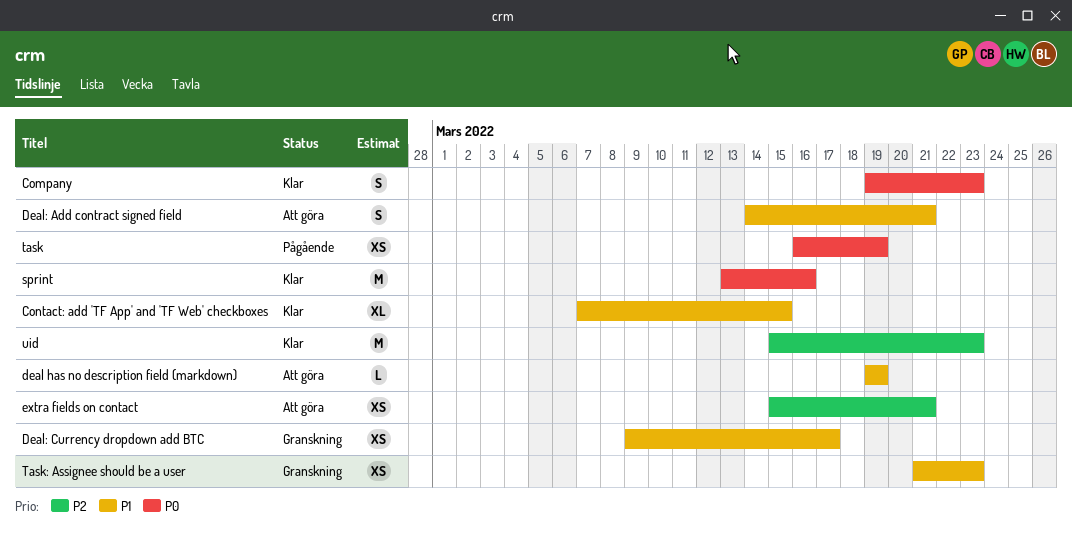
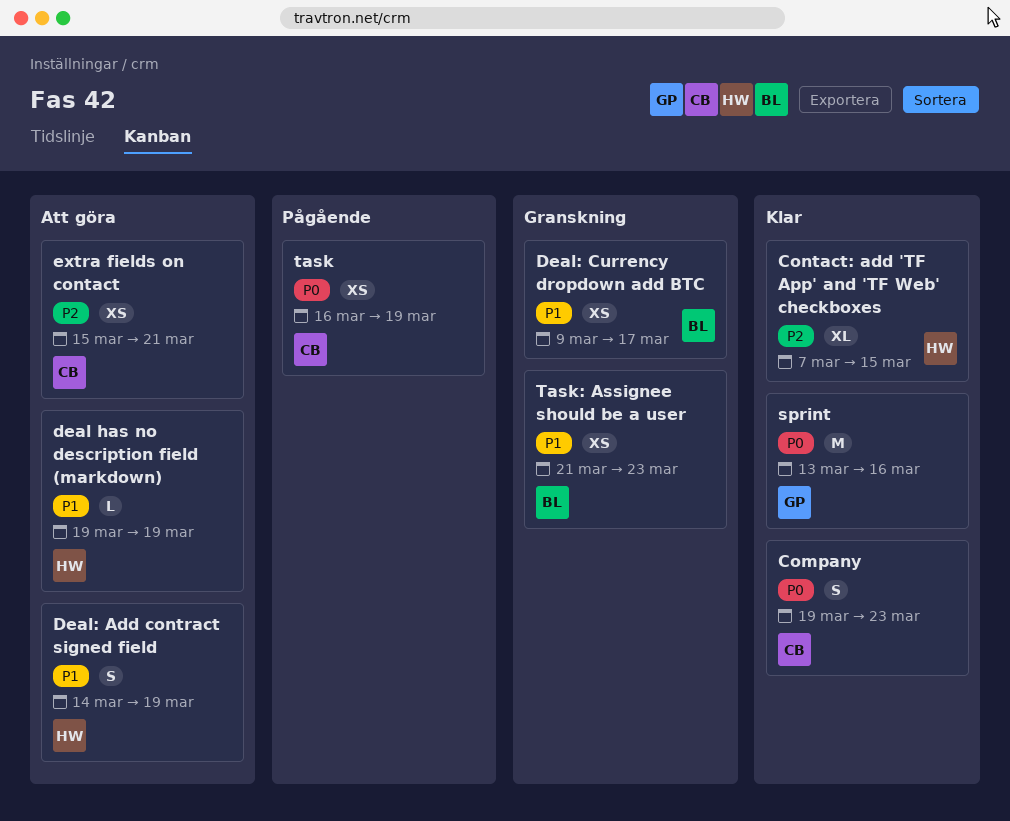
Contact: add 'TF App' and 'TF Web' checkboxes, priority: P1 -> P2
Deal: Add contract signed field, due: Mar 21 -> Mar 19
uid: present -> none

